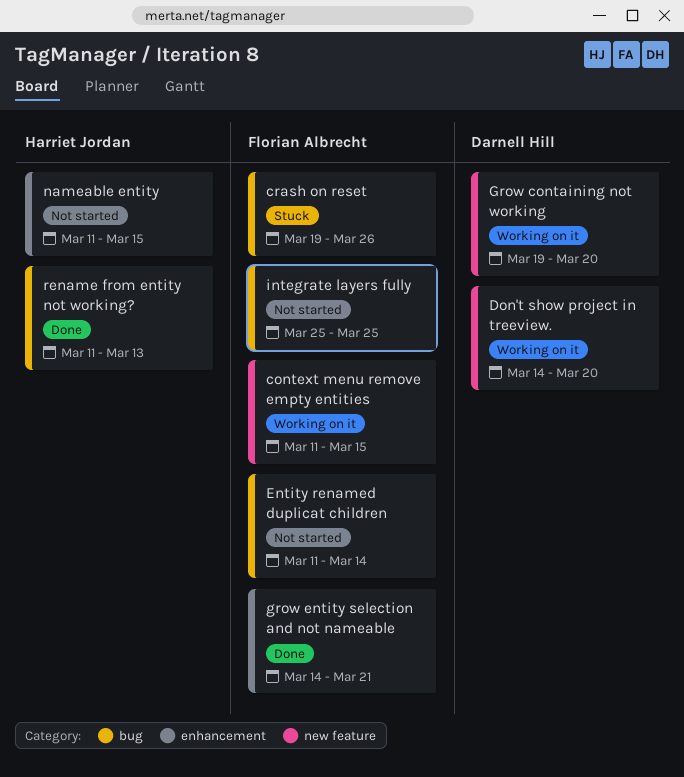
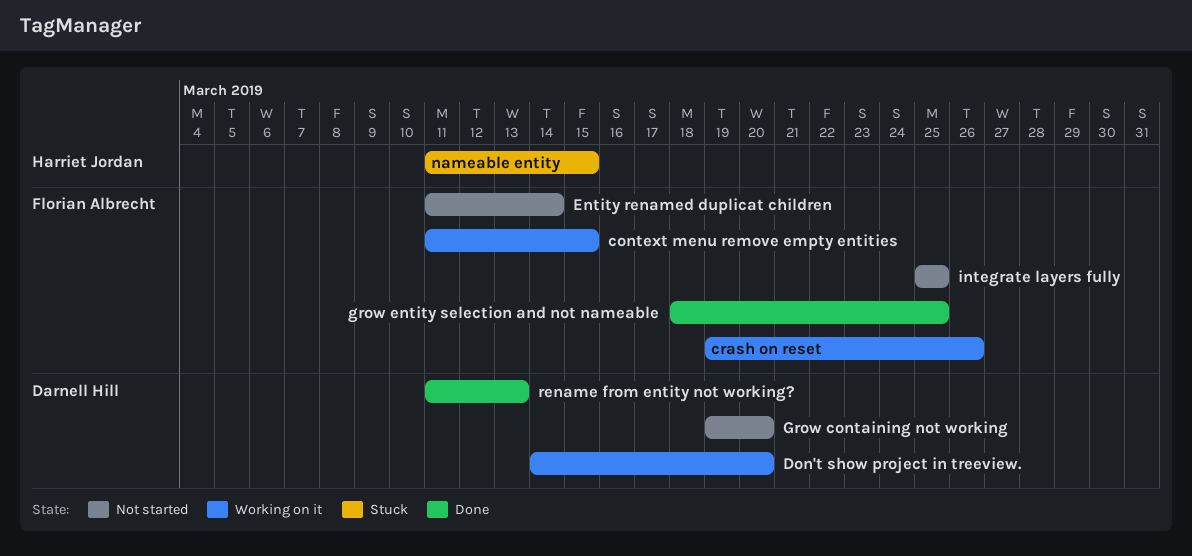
crash on reset, status: Stuck -> Working on it
Grow containing not working, status: Working on it -> Not started
grow entity selection and not nameable, start: Mar 14 -> Mar 18
grow entity selection and not nameable, due: Mar 21 -> Mar 25
nameable entity, status: Not started -> Stuck
rename from entity not working?, owner: Harriet Jordan -> Darnell Hill

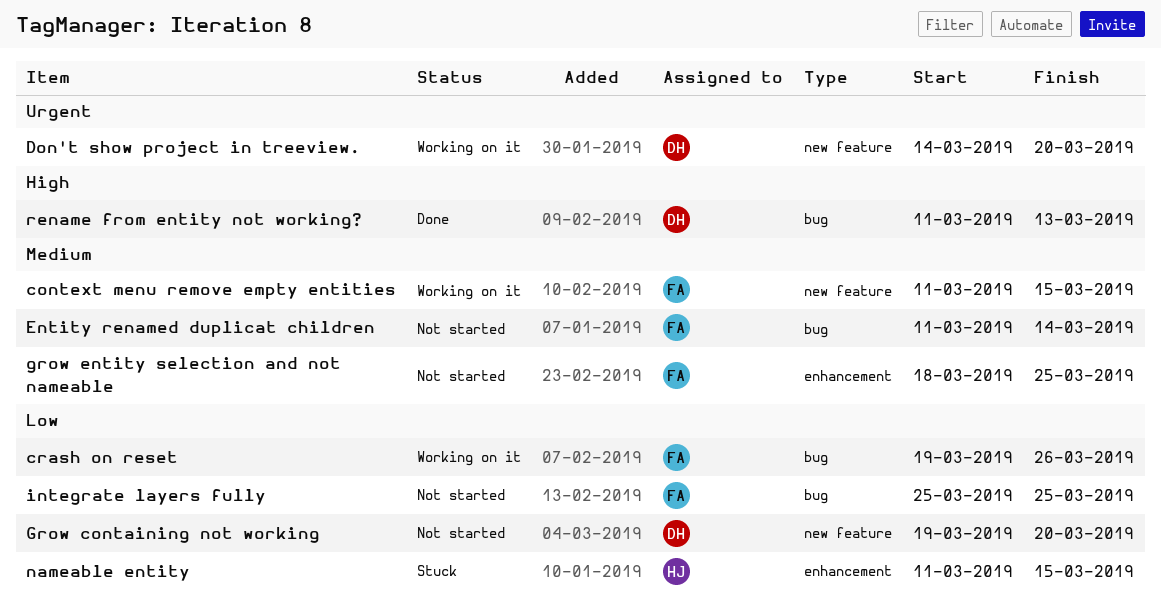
grow entity selection and not nameable, status: Done -> Not started

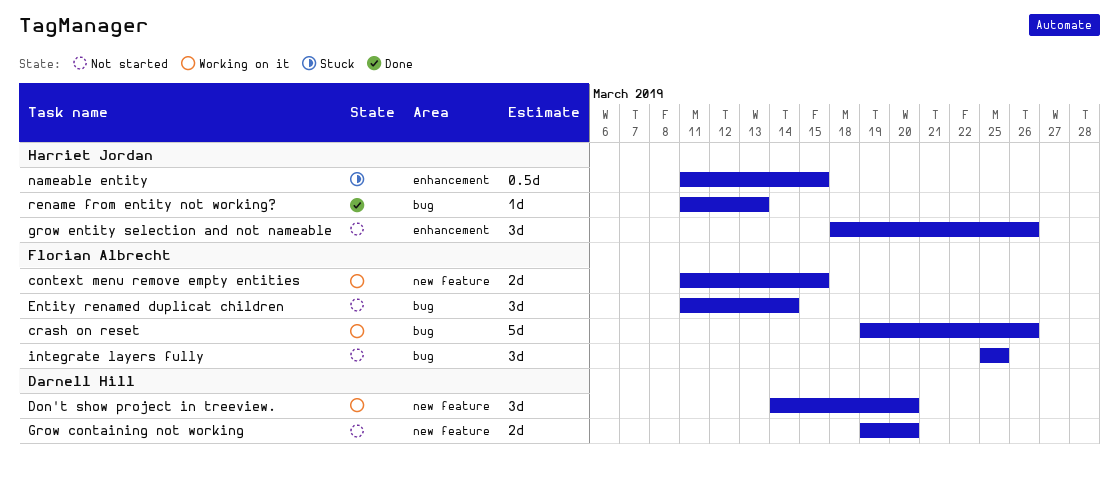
grow entity selection and not nameable, owner: Florian Albrecht -> Harriet Jordan
grow entity selection and not nameable, due: Mar 25 -> Mar 26
rename from entity not working?, owner: Darnell Hill -> Harriet Jordan

